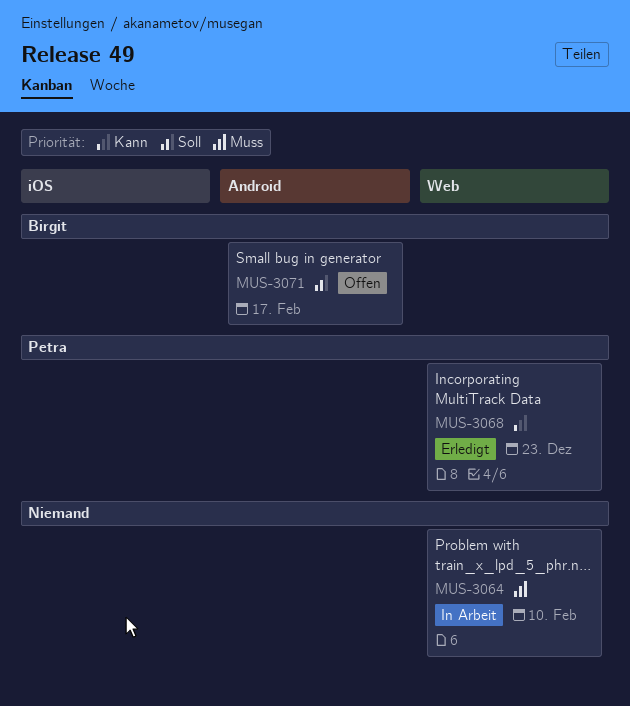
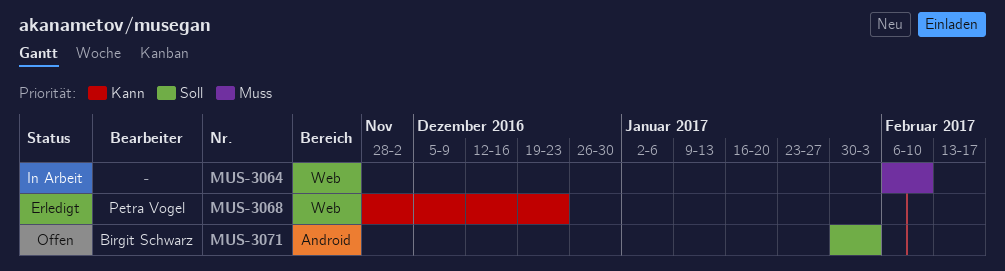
MUS-3071, due: Feb 17 -> Feb 3

